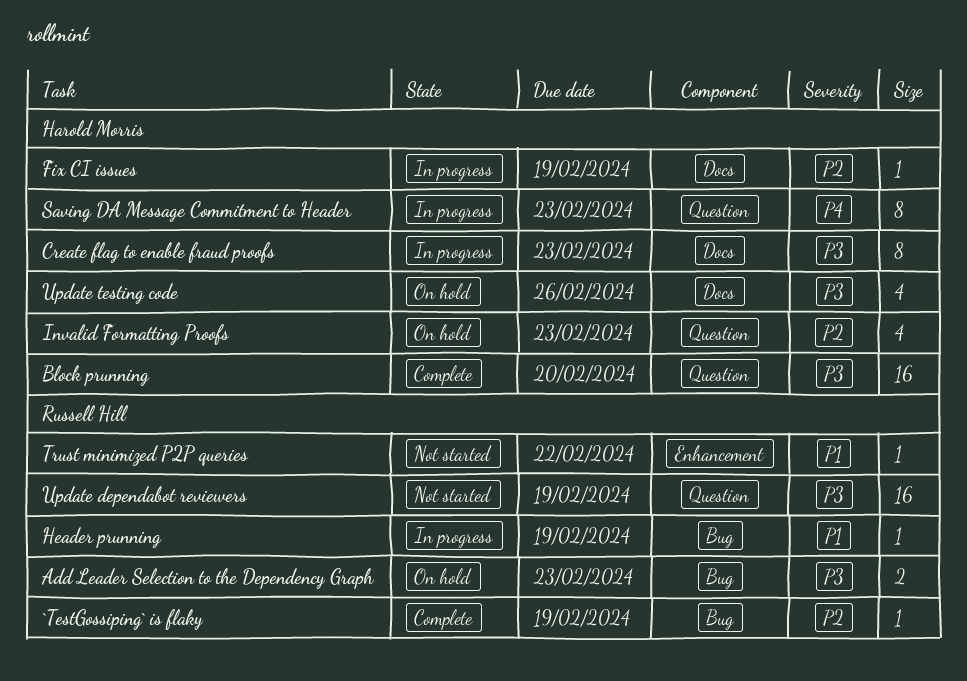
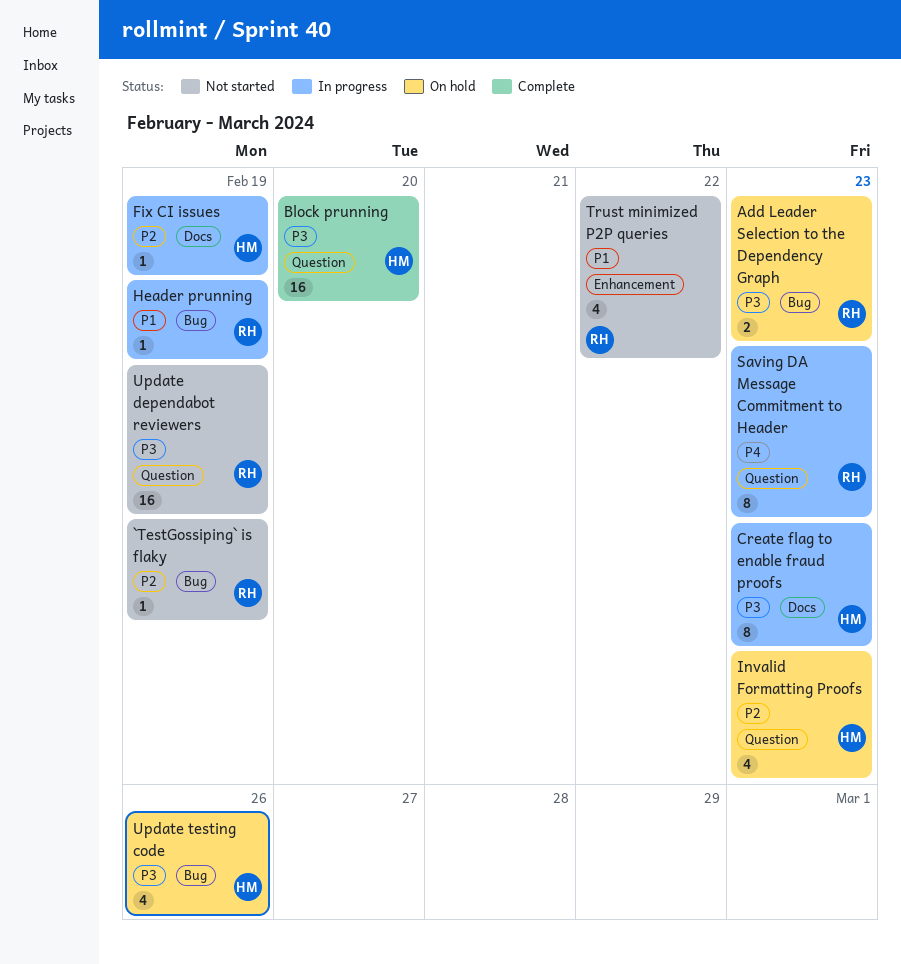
`TestGossiping` is flaky, status: Complete -> Not started
Saving DA Message Commitment to Header, owner: Harold Morris -> Russell Hill
Trust minimized P2P queries, estimate: 1 -> 4
Update testing code, label: Docs -> Bug

